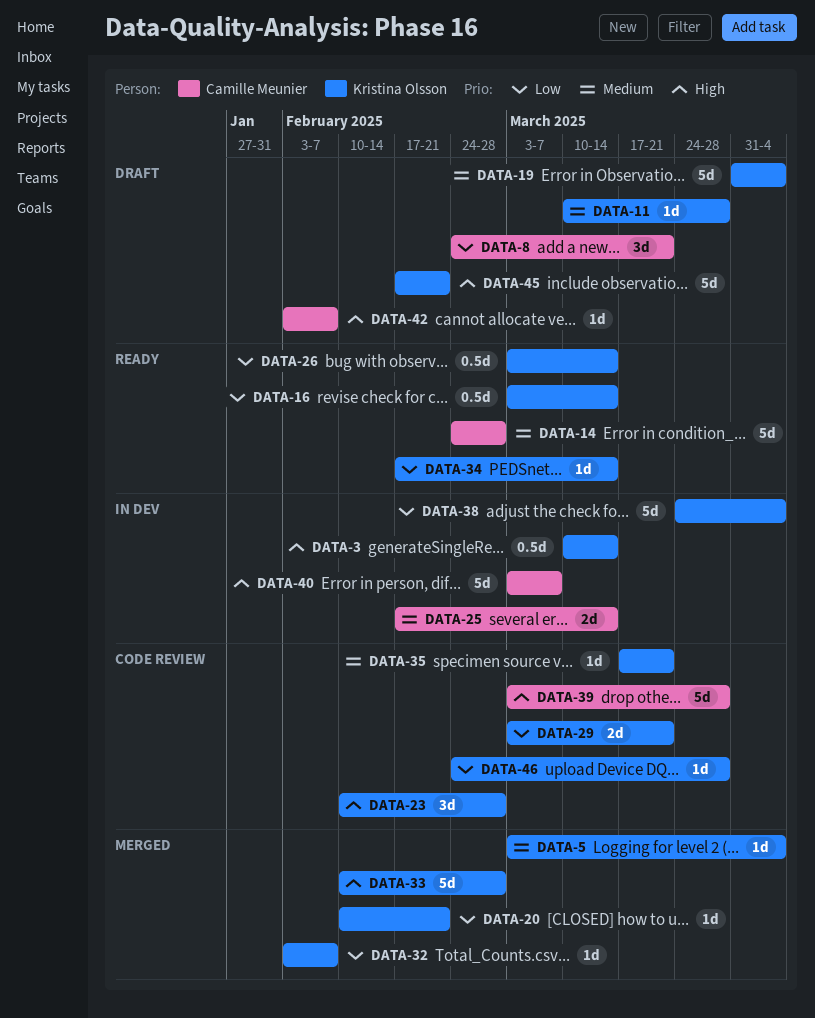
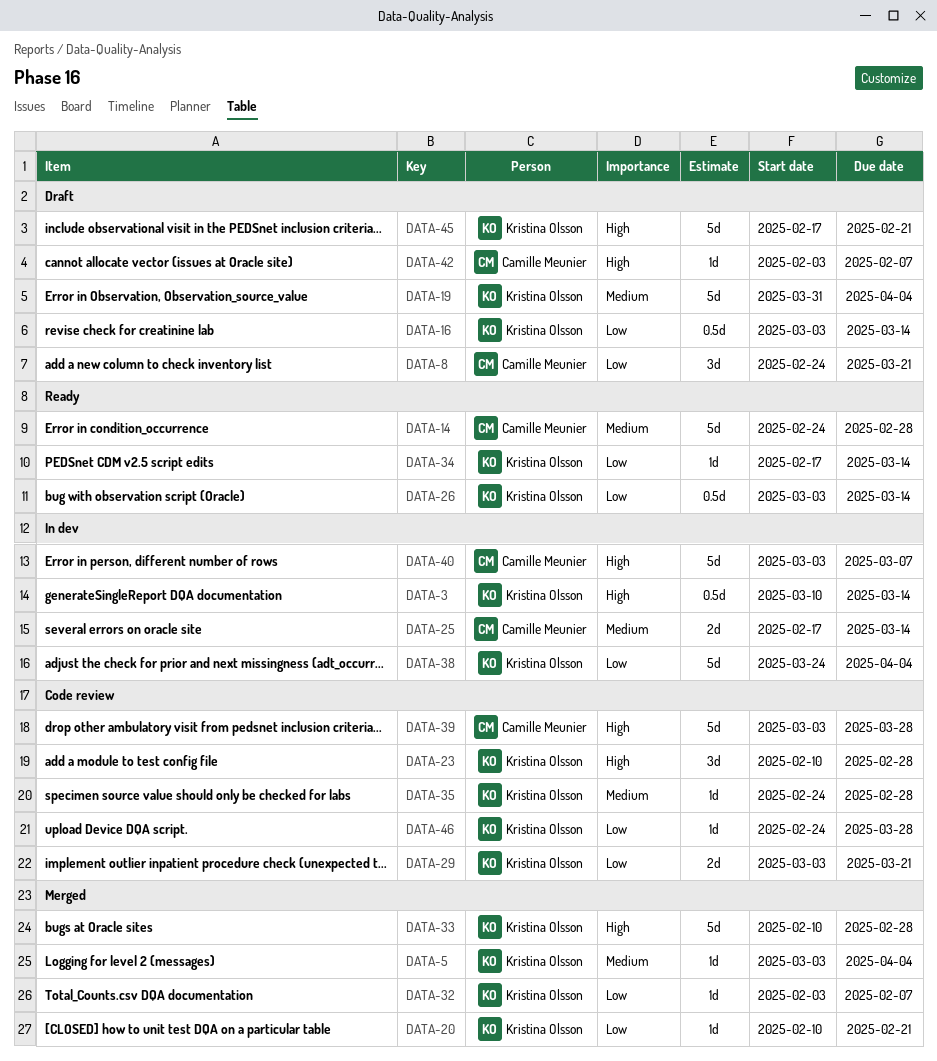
DATA-11: present -> none
DATA-16, status: Ready -> Draft
DATA-35, start: Mar 17 -> Feb 24
DATA-35, due: Mar 21 -> Feb 28

